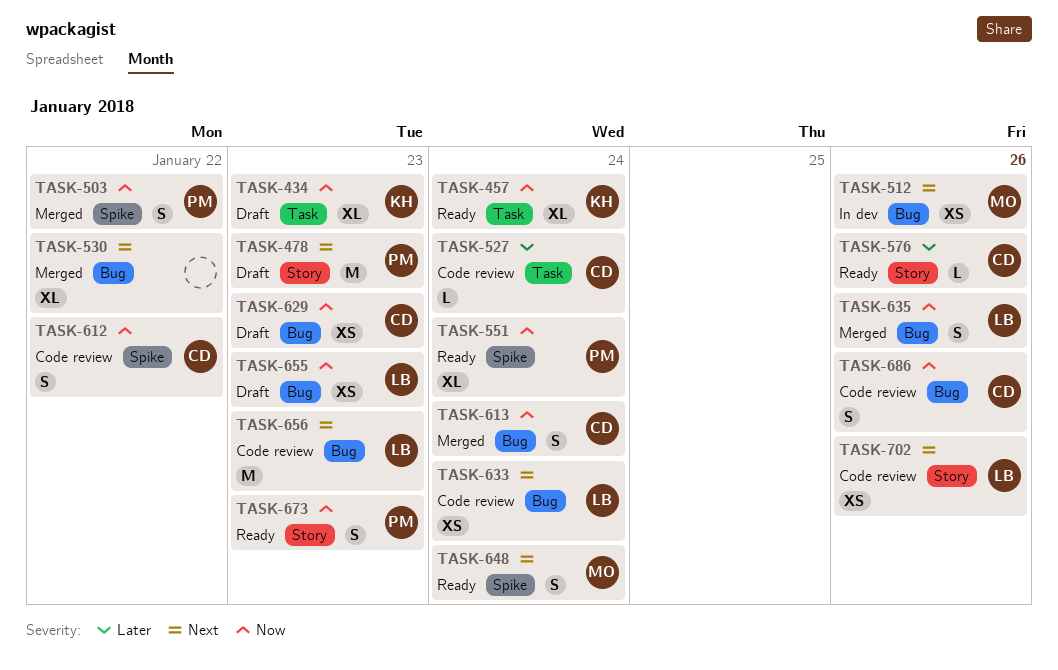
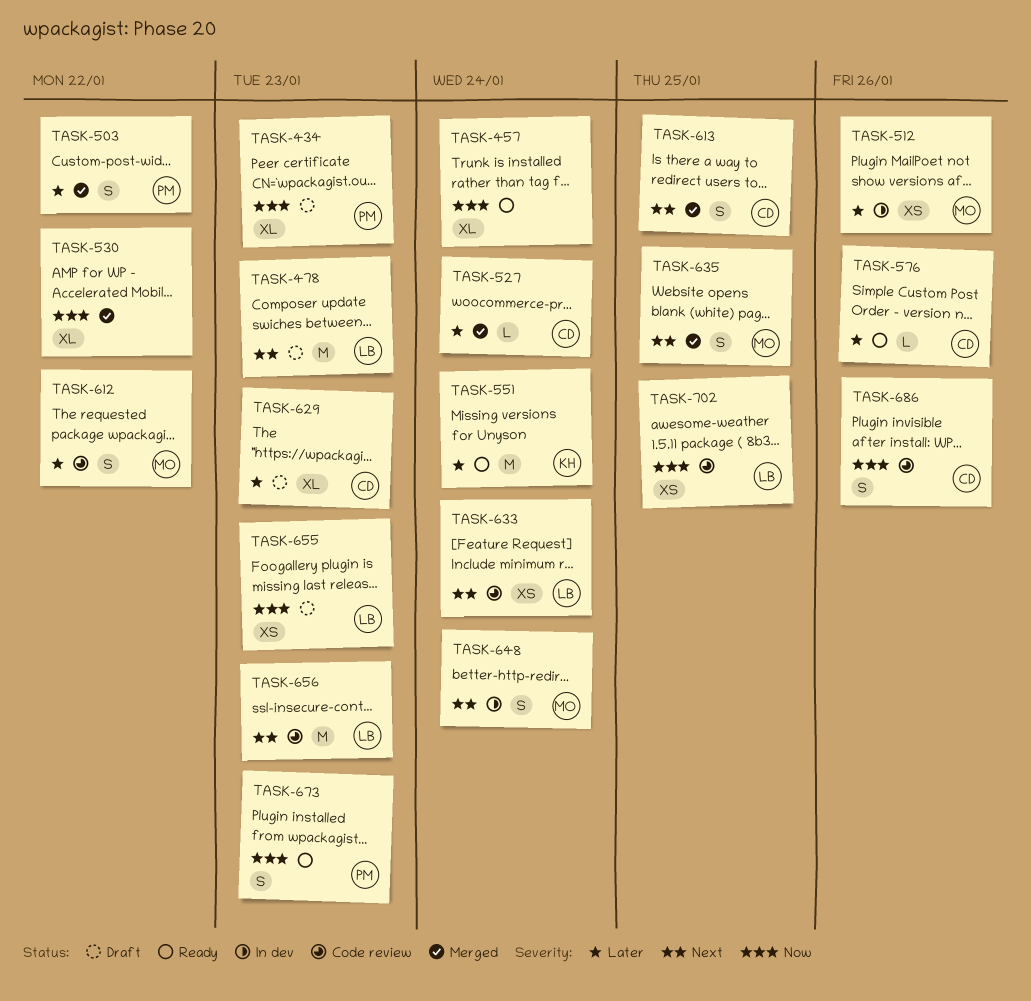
TASK-434, owner: KH -> PM
TASK-457, owner: KH -> none
TASK-478, owner: PM -> LB
TASK-503, priority: Now -> Later
TASK-512, priority: Next -> Later
TASK-527, status: Code review -> Merged
TASK-530, priority: Next -> Now
TASK-551, owner: PM -> KH
TASK-551, priority: Now -> Later
TASK-551, estimate: XL -> M
TASK-612, owner: CD -> MO
TASK-612, priority: Now -> Later
TASK-613, priority: Now -> Next
TASK-613, due: Jan 24 -> Jan 25
TASK-629, priority: Now -> Later
TASK-629, estimate: XS -> XL
TASK-635, owner: LB -> MO
TASK-635, priority: Now -> Next
TASK-635, due: Jan 26 -> Jan 25
TASK-648, status: Ready -> In dev
TASK-702, priority: Next -> Now
TASK-702, due: Jan 26 -> Jan 25

